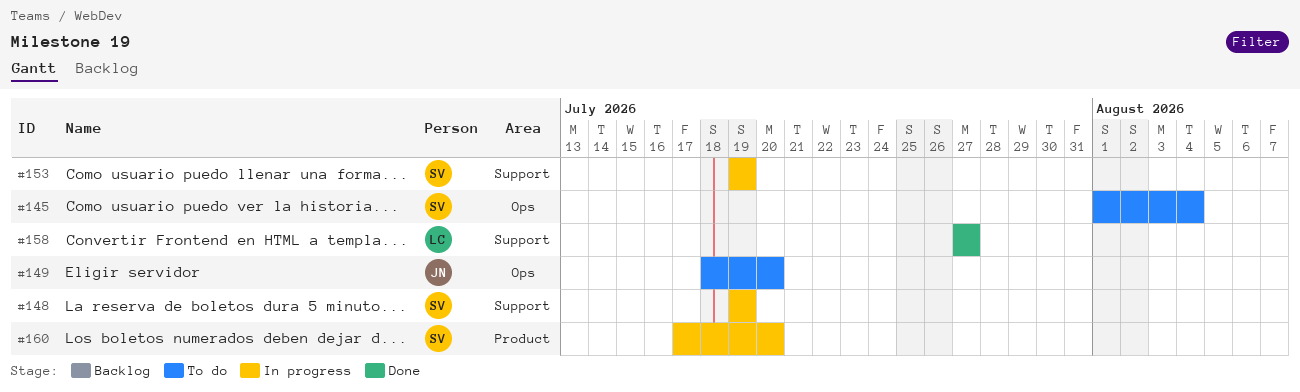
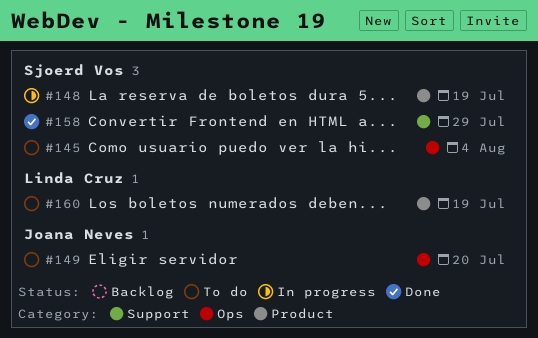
#148, label: Support -> Product
#153: present -> none
#158, owner: Linda Cruz -> Sjoerd Vos
#158, due: Jul 27 -> Jul 29
#160, status: In progress -> To do
#160, owner: Sjoerd Vos -> Linda Cruz
#160, due: Jul 20 -> Jul 19

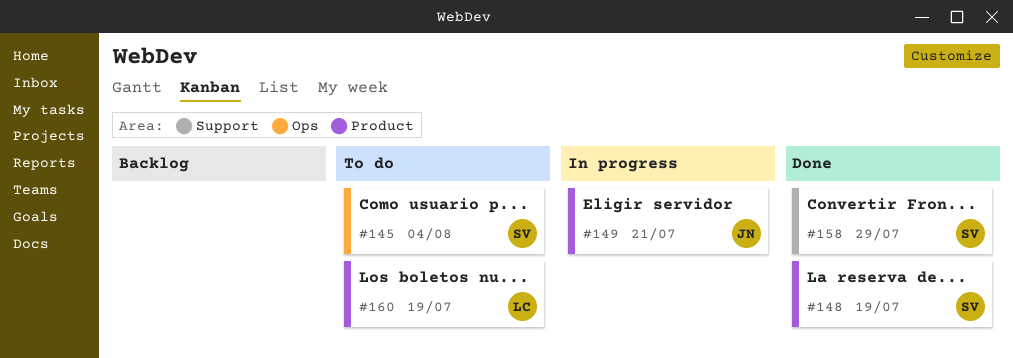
#148, status: In progress -> Done
#149, status: To do -> In progress
#149, label: Ops -> Product
#149, due: Jul 20 -> Jul 21

